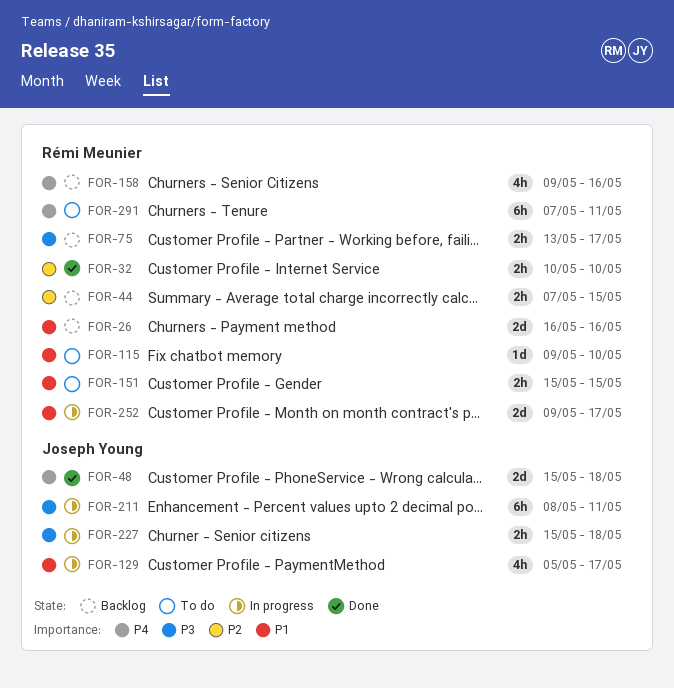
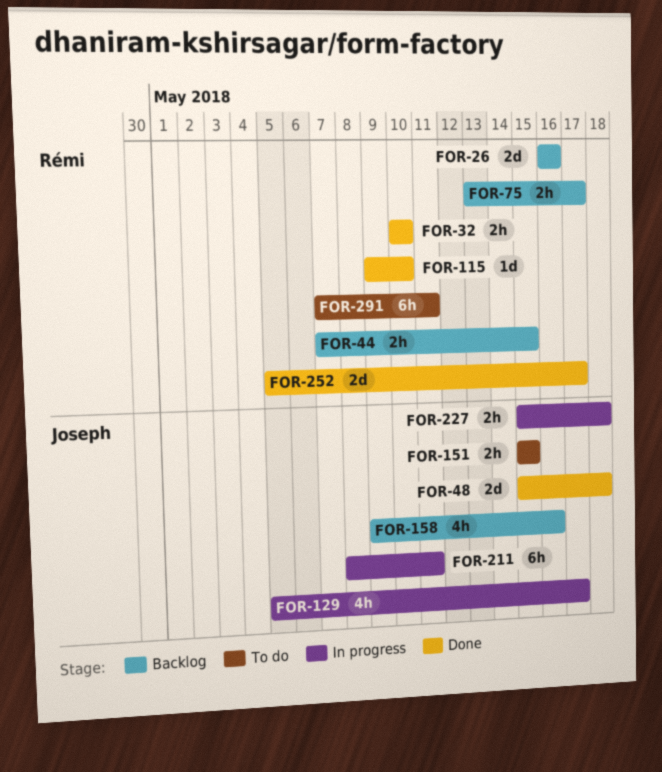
FOR-115, status: To do -> Done
FOR-151, owner: Rémi Meunier -> Joseph Young
FOR-158, owner: Rémi Meunier -> Joseph Young
FOR-252, status: In progress -> Done
FOR-252, start: May 9 -> May 5

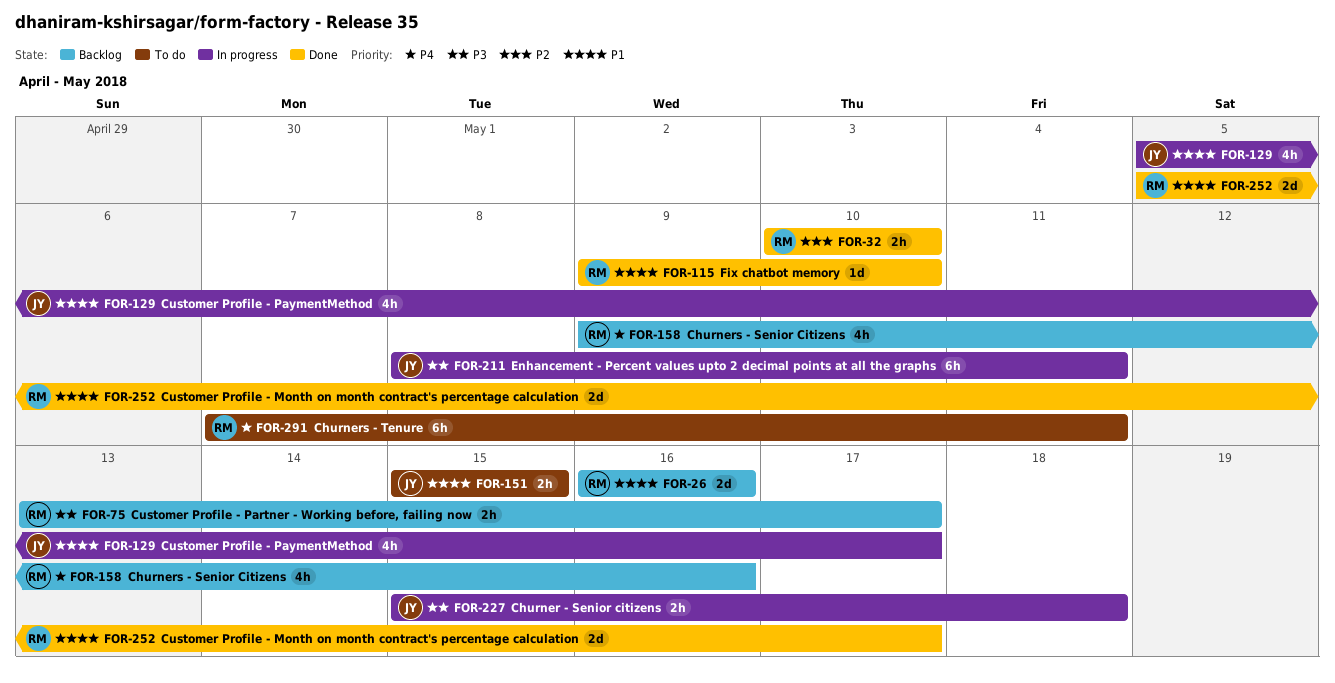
FOR-44: present -> none
FOR-48: present -> none
FOR-158, owner: Joseph -> Rémi

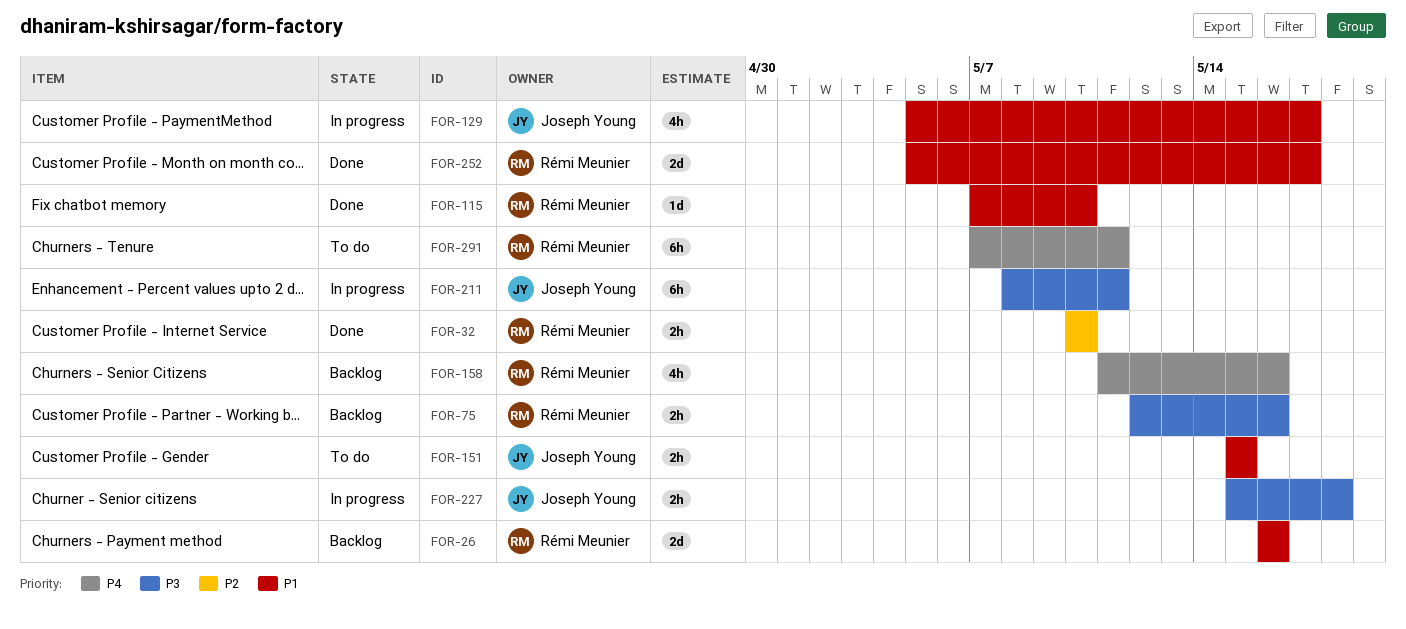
FOR-75, start: May 13 -> May 12
FOR-75, due: May 17 -> May 16
FOR-115, start: May 9 -> May 7
FOR-158, start: May 9 -> May 11

